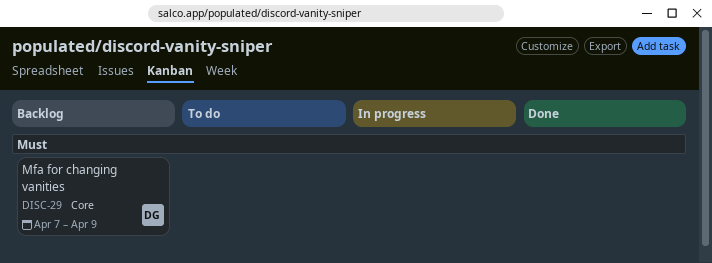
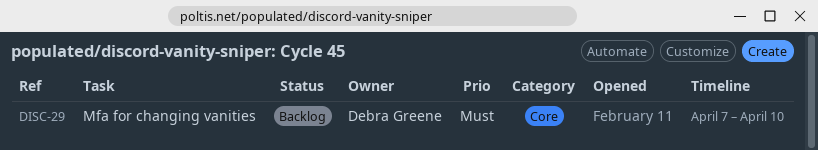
DISC-29, due: Apr 9 -> Apr 10

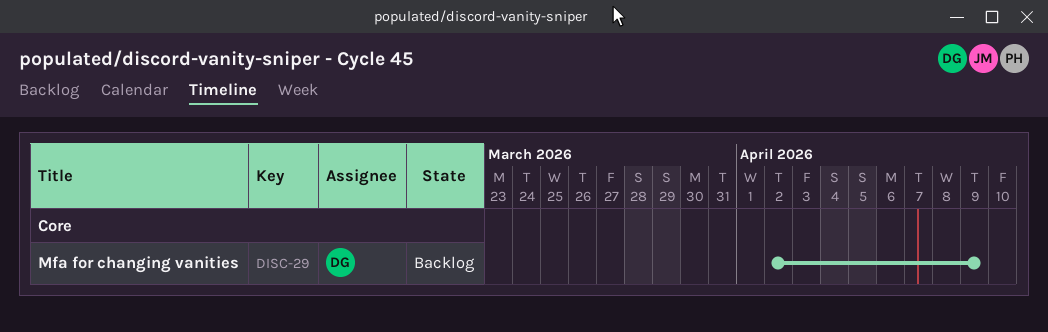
DISC-29, start: Apr 7 -> Apr 2
DISC-29, due: Apr 10 -> Apr 9

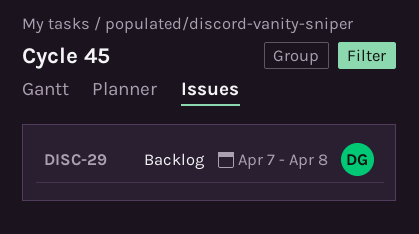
DISC-29, start: Apr 2 -> Apr 7
DISC-29, due: Apr 9 -> Apr 8

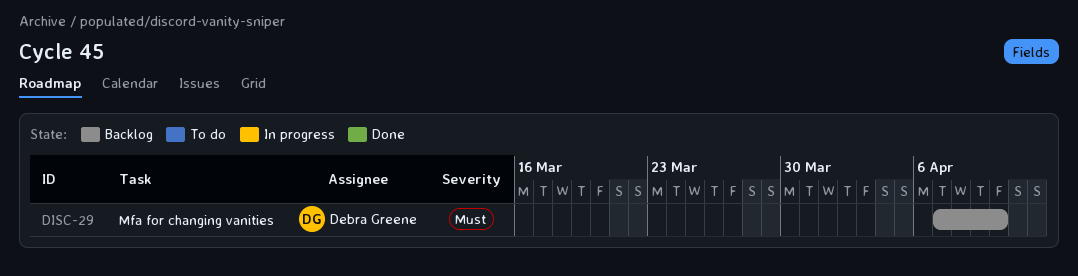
DISC-29, due: Apr 8 -> Apr 10

